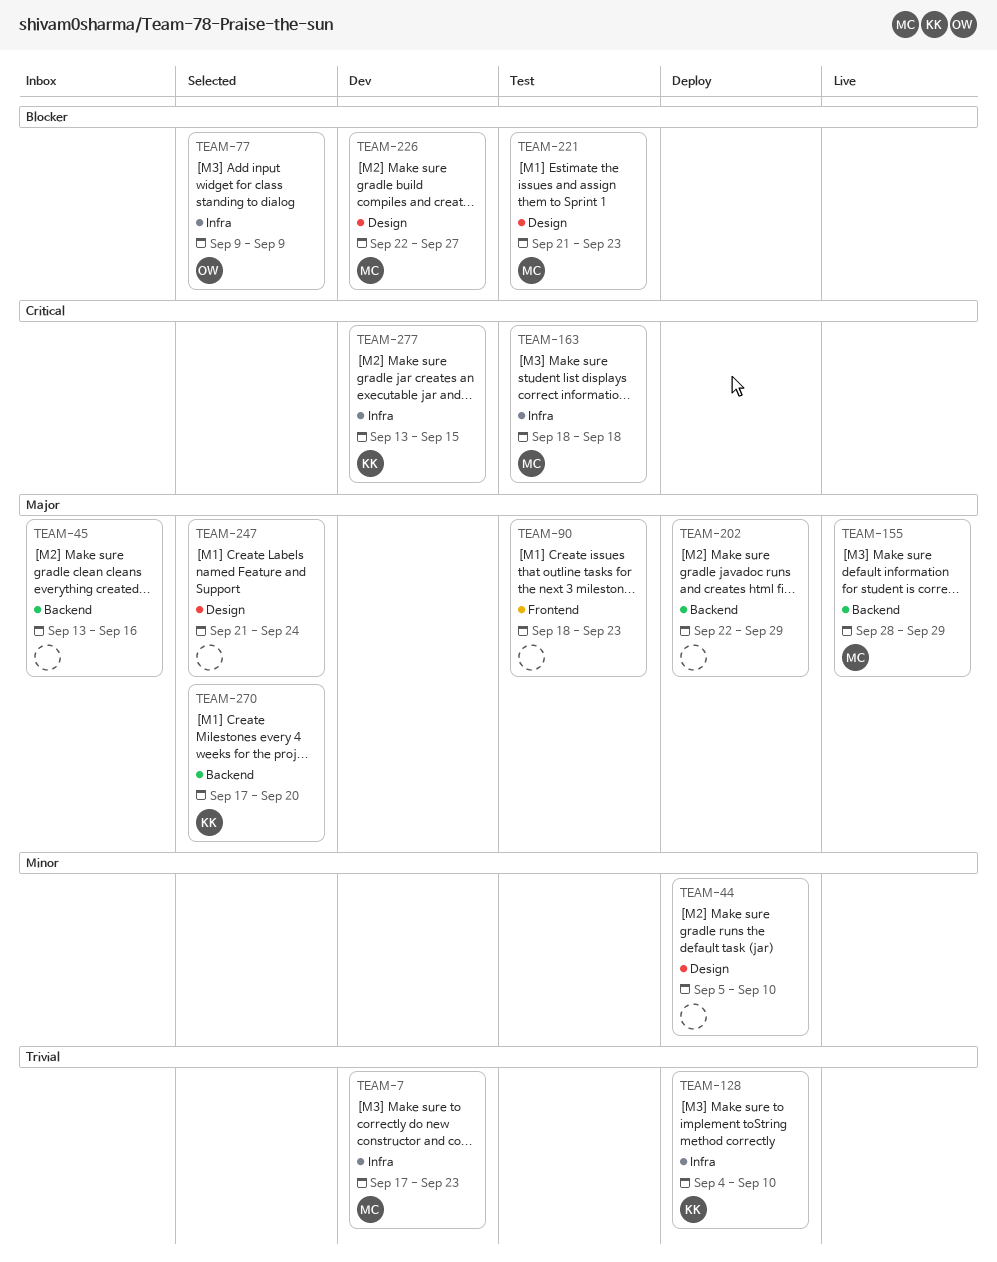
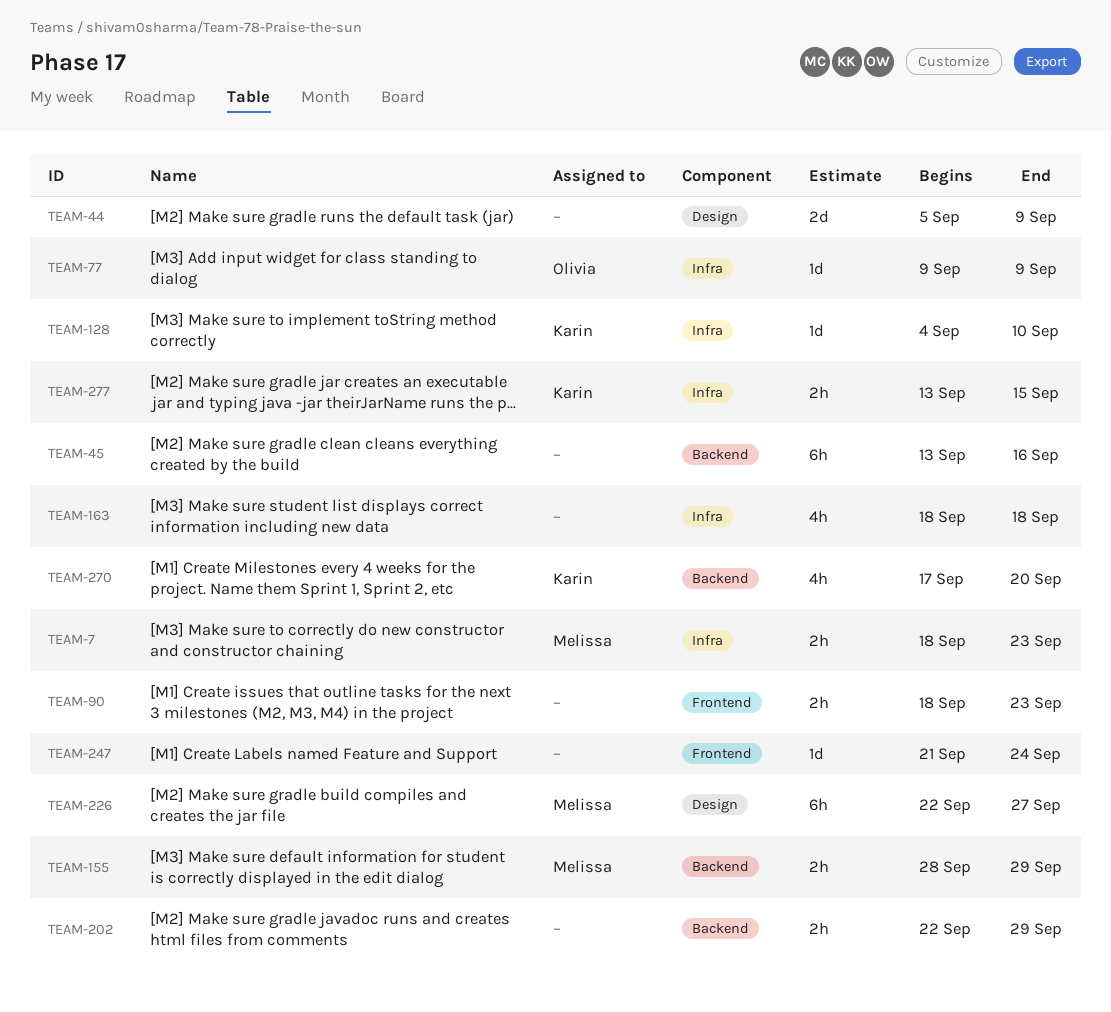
TEAM-7, start: Sep 17 -> Sep 18
TEAM-44, due: Sep 10 -> Sep 9
TEAM-163, owner: Melissa -> none
TEAM-221: present -> none
TEAM-247, label: Design -> Frontend

